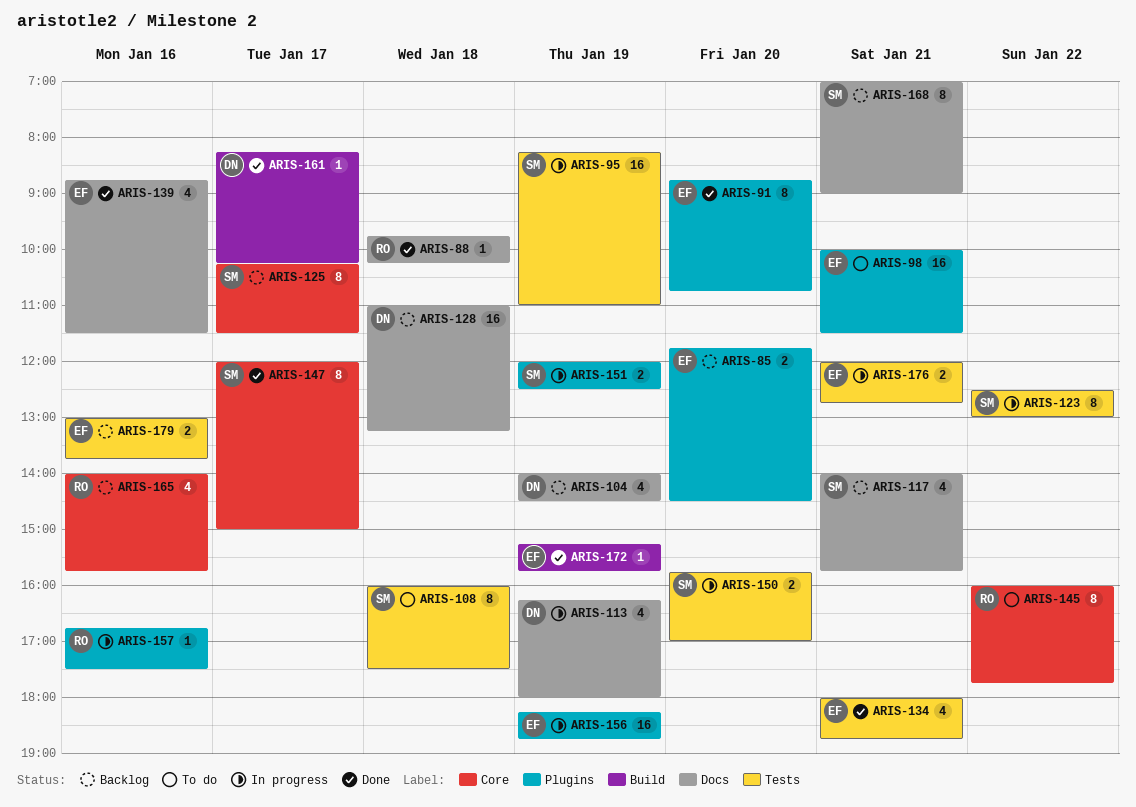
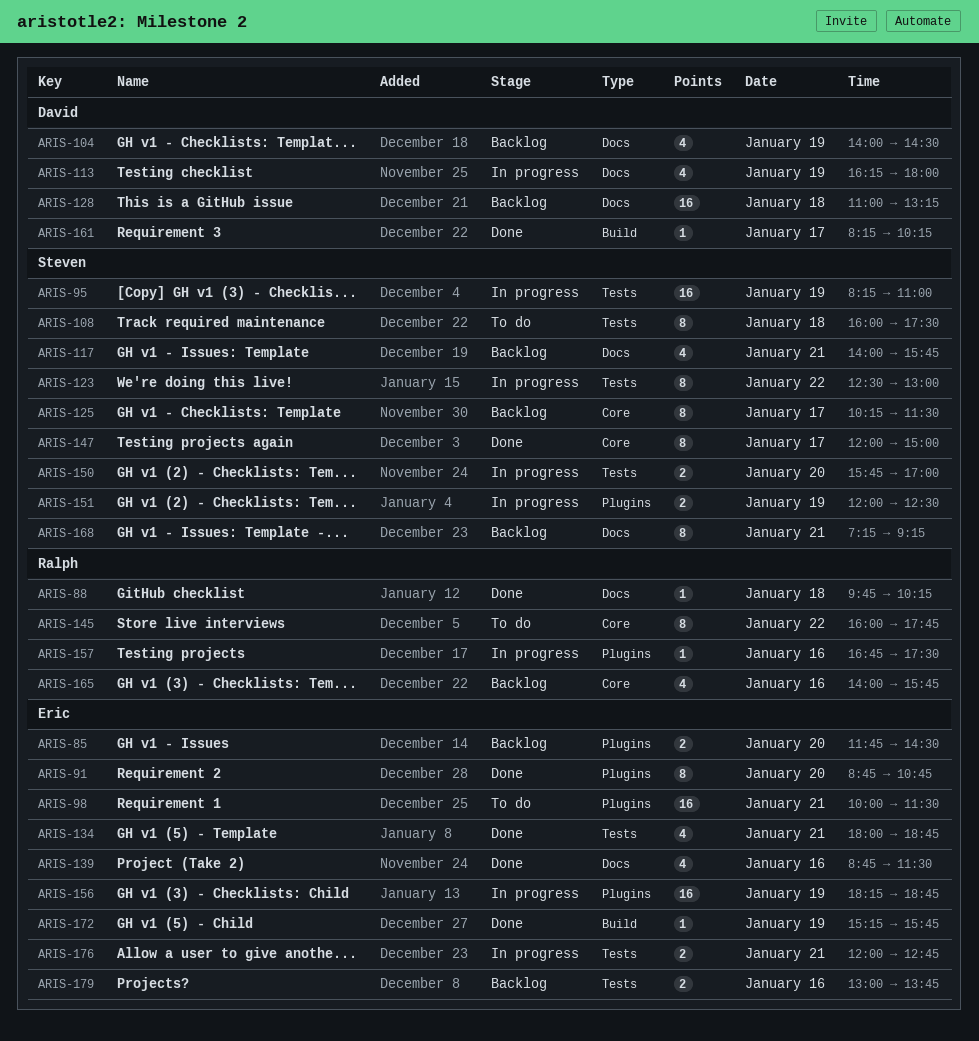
ARIS-168, begins: 07:00 -> 07:15
ARIS-168, ends: 09:00 -> 09:15

